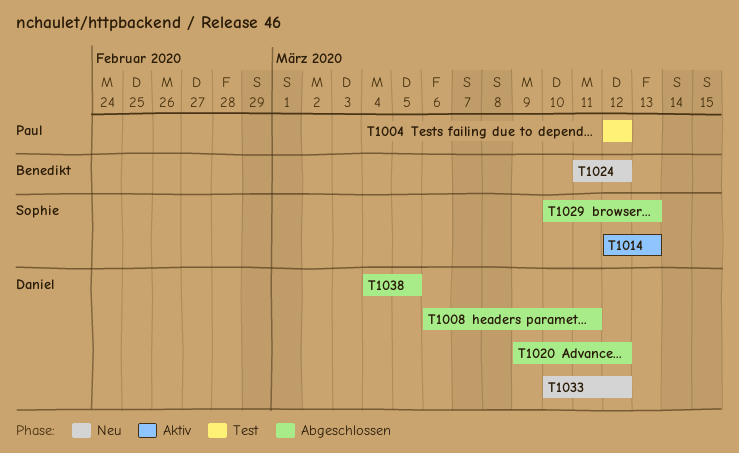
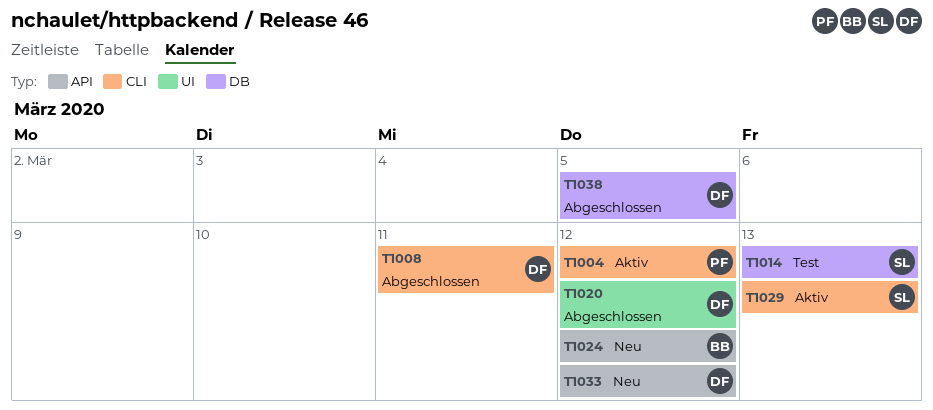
T1004, status: Test -> Aktiv
T1014, status: Aktiv -> Test
T1029, status: Abgeschlossen -> Aktiv

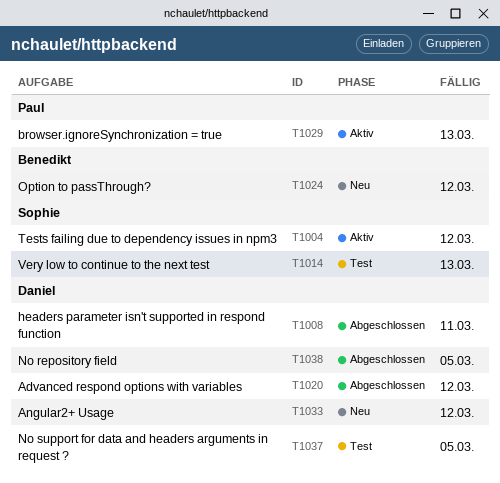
T1004, owner: Paul -> Sophie
T1029, owner: Sophie -> Paul
T1037: none -> present

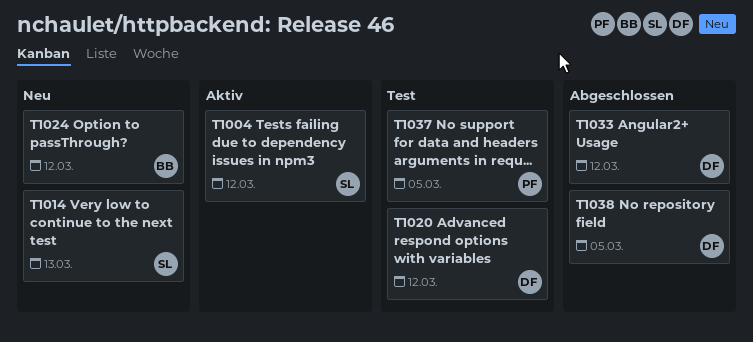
T1008: present -> none
T1014, status: Test -> Neu
T1020, status: Abgeschlossen -> Test
T1029: present -> none
T1033, status: Neu -> Abgeschlossen
T1037, owner: Daniel -> Paul

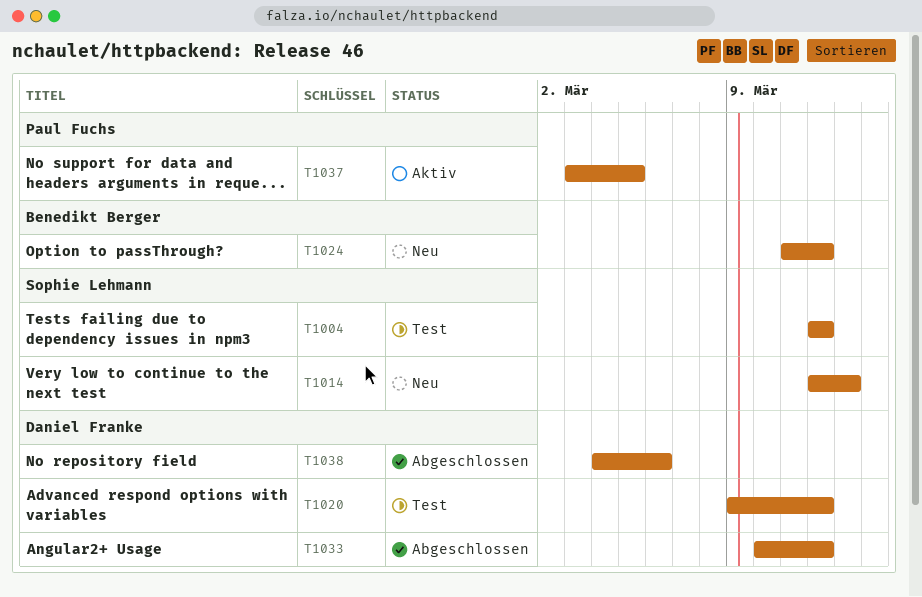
T1004, status: Aktiv -> Test
T1037, status: Test -> Aktiv
T1038, due: Mar 5 -> Mar 6

